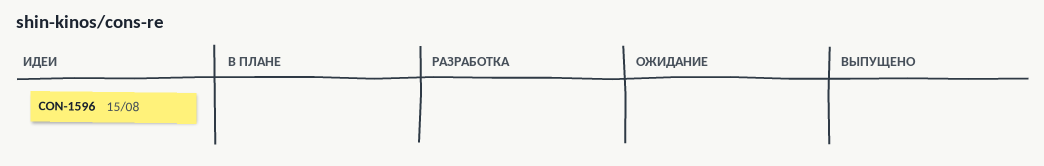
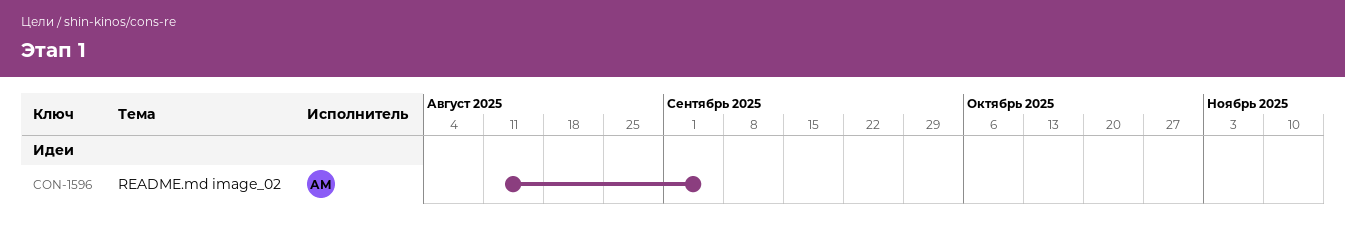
CON-1596, due: Aug 15 -> Sep 5

